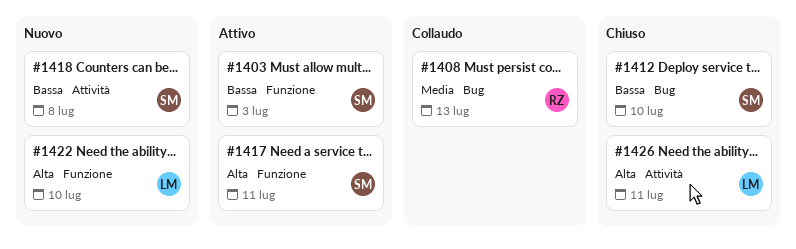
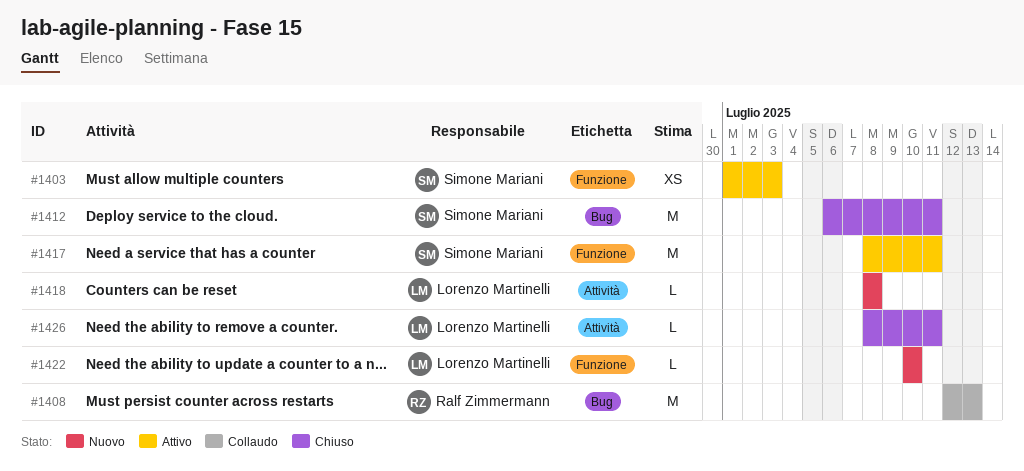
#1412, due: Jul 10 -> Jul 11
#1418, owner: Simone Mariani -> Lorenzo Martinelli

